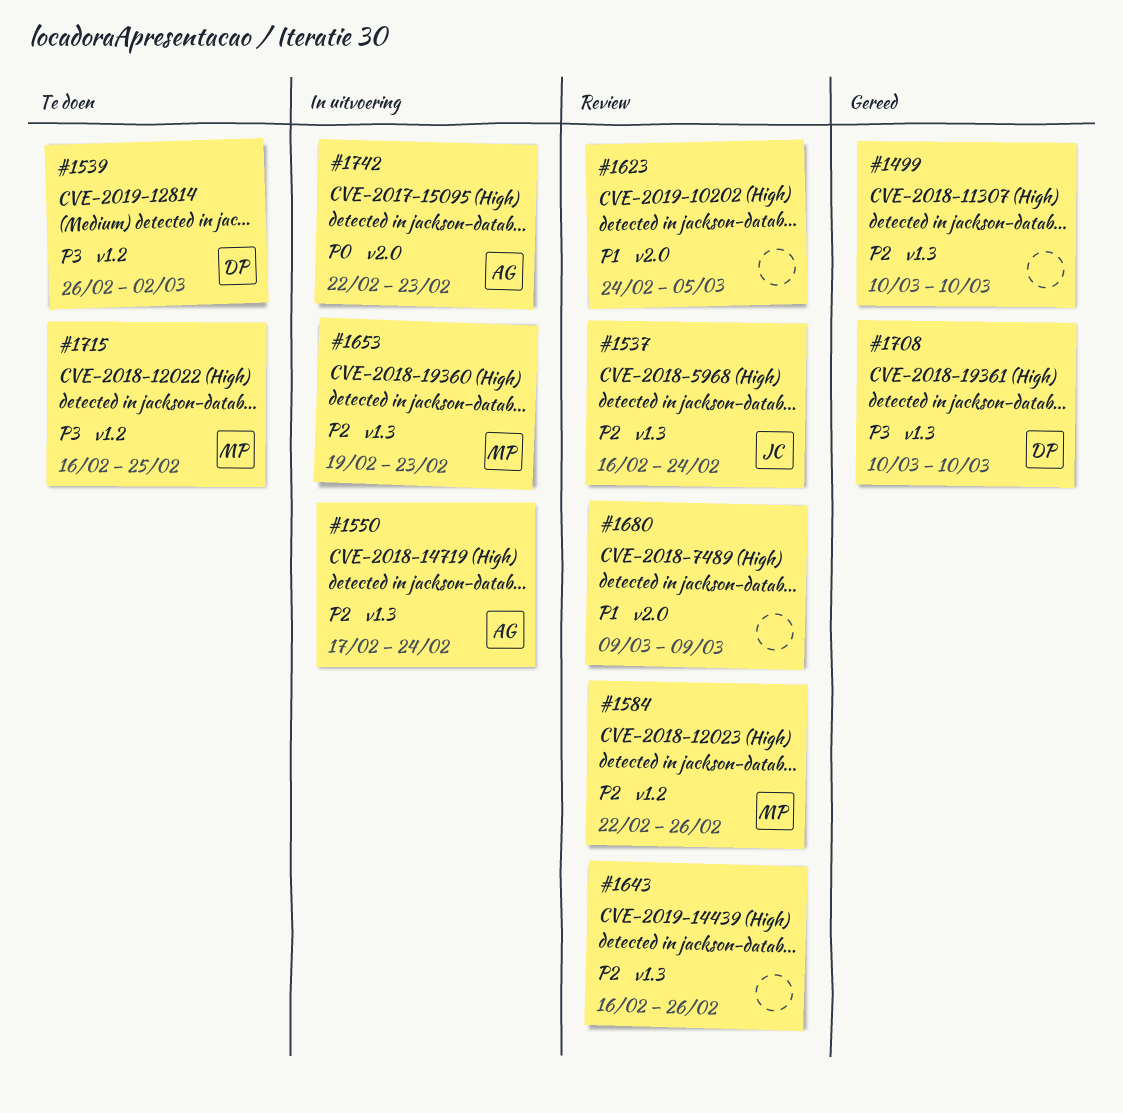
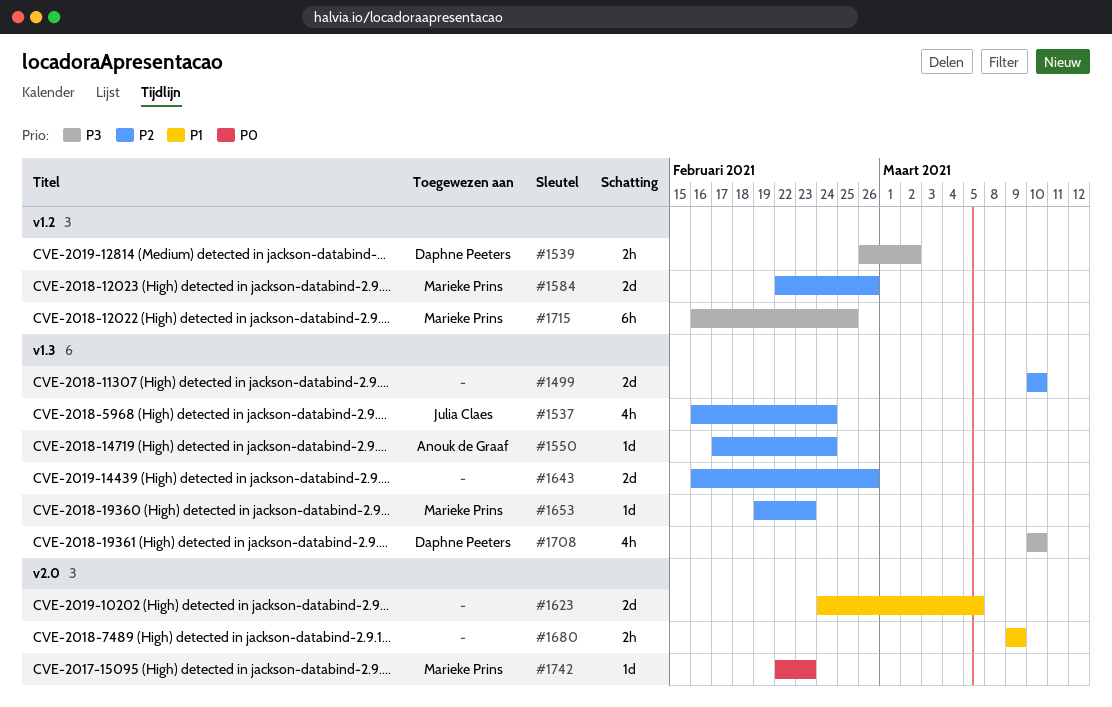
#1742, owner: Anouk de Graaf -> Marieke Prins

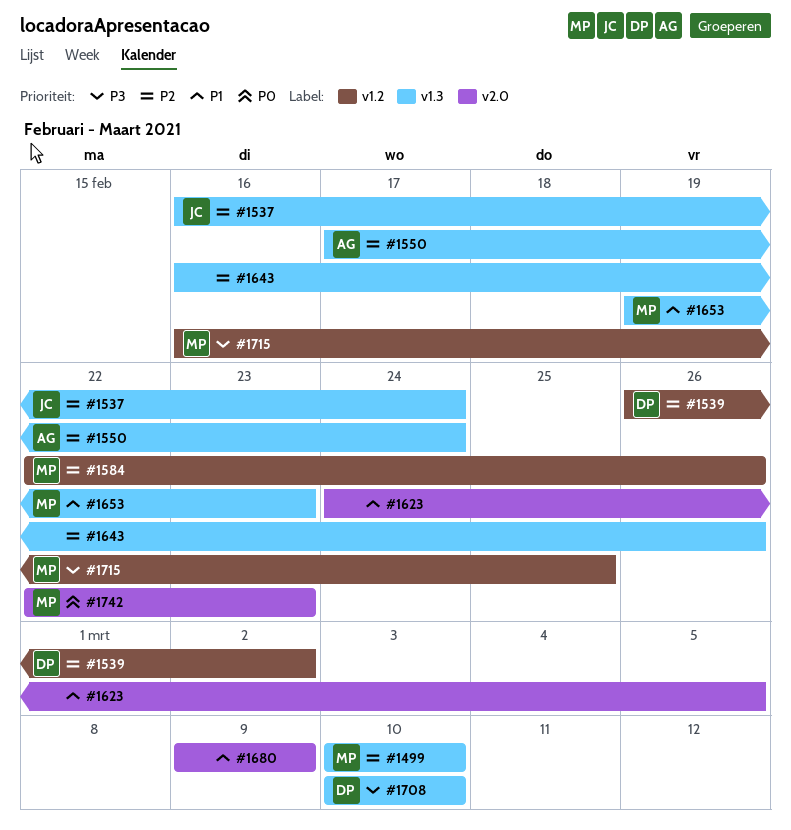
#1499, owner: none -> Marieke Prins
#1539, priority: P3 -> P2
#1653, priority: P2 -> P1

